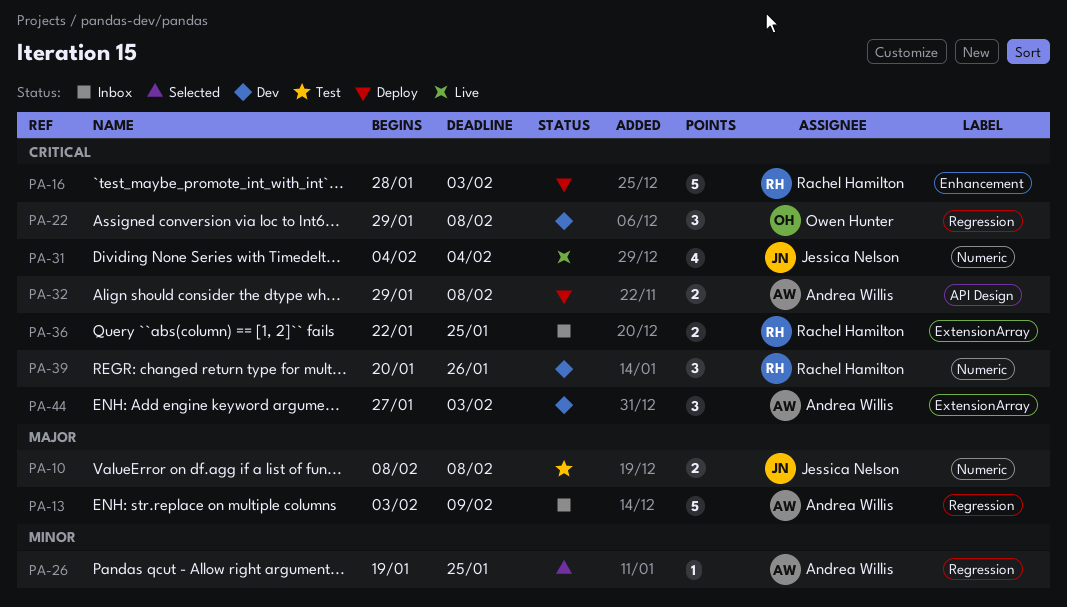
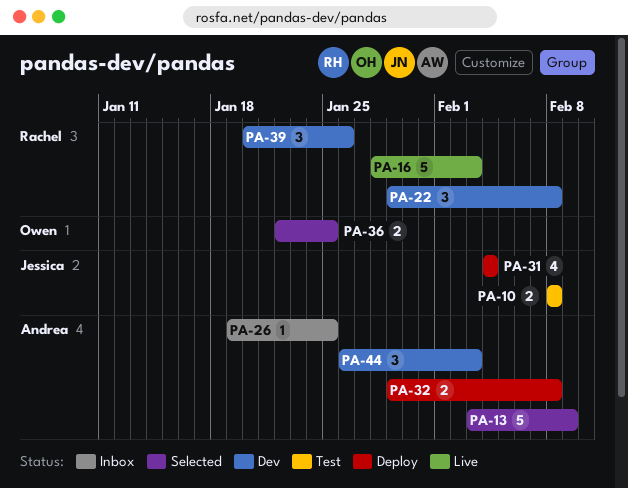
PA-13, status: Inbox -> Selected
PA-16, status: Deploy -> Live
PA-22, owner: Owen Hunter -> Rachel Hamilton
PA-26, status: Selected -> Inbox
PA-31, status: Live -> Deploy
PA-36, status: Inbox -> Selected
PA-36, owner: Rachel Hamilton -> Owen Hunter
PA-44, start: Jan 27 -> Jan 26

